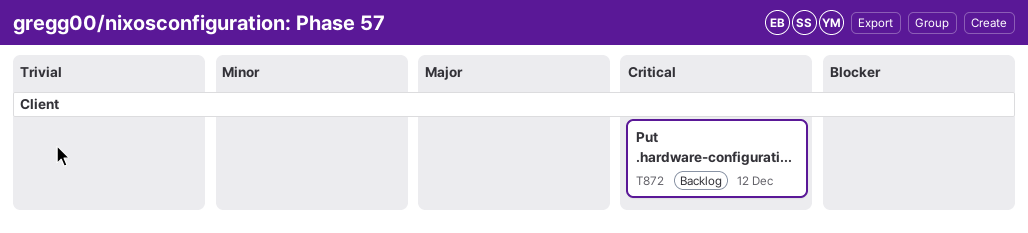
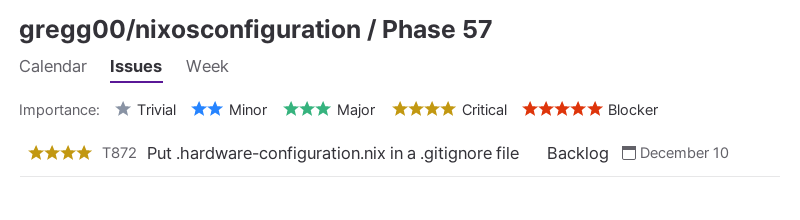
T872, due: Dec 12 -> Dec 10

